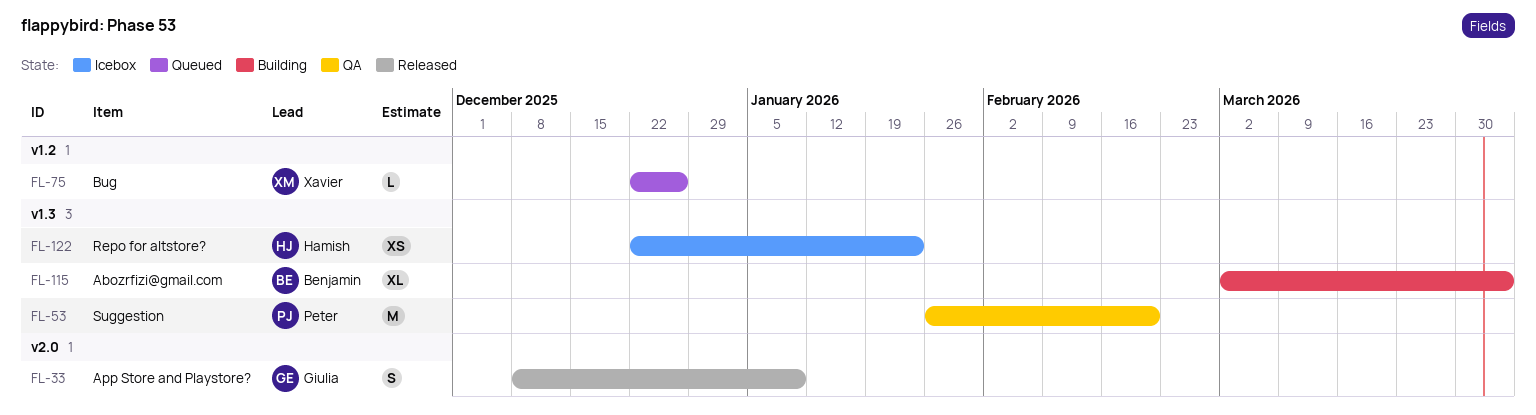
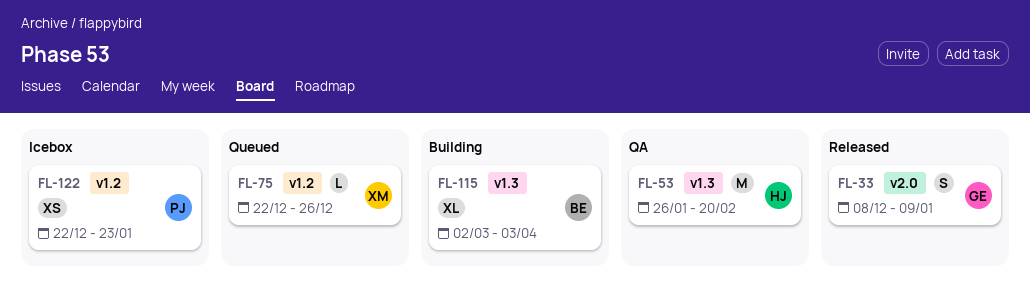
FL-53, owner: Peter -> Hamish
FL-122, owner: Hamish -> Peter
FL-122, label: v1.3 -> v1.2

